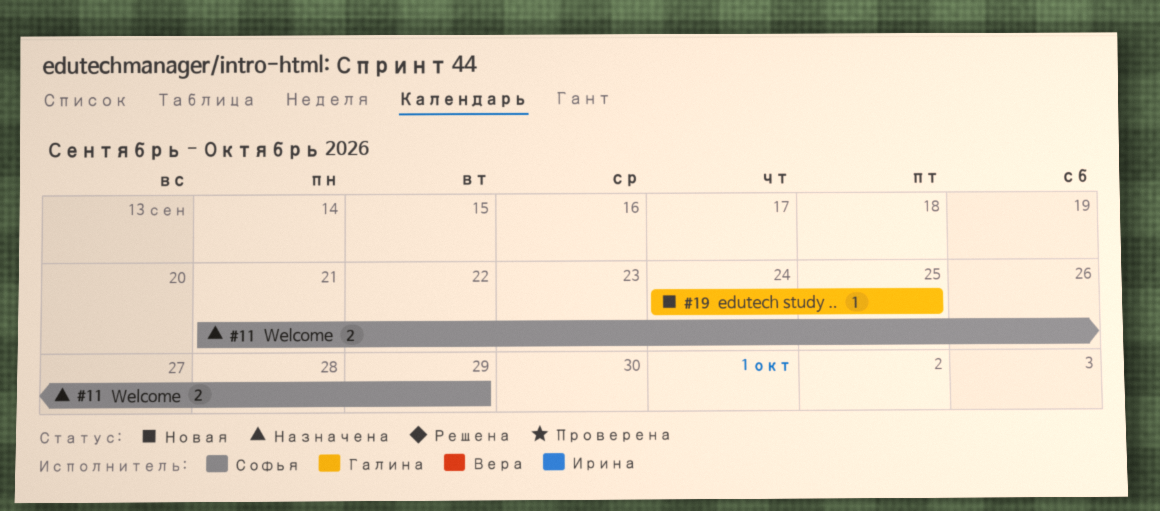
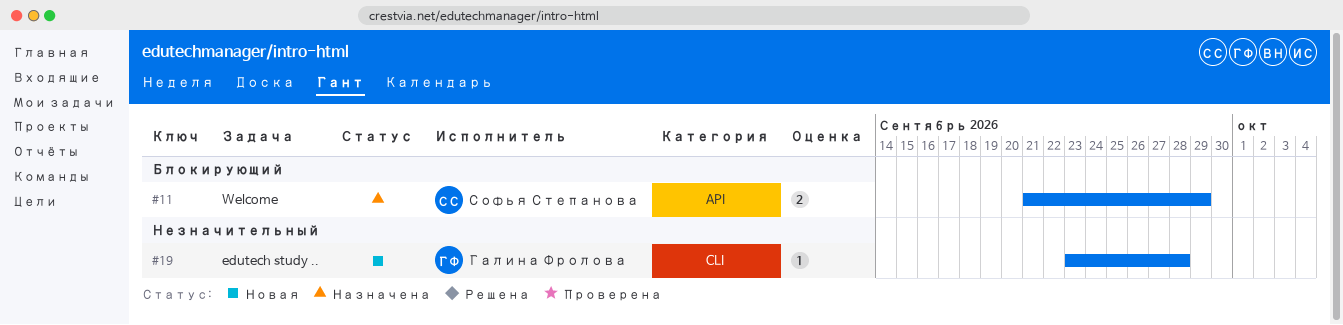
#19, start: Sep 24 -> Sep 23
#19, due: Sep 25 -> Sep 28

